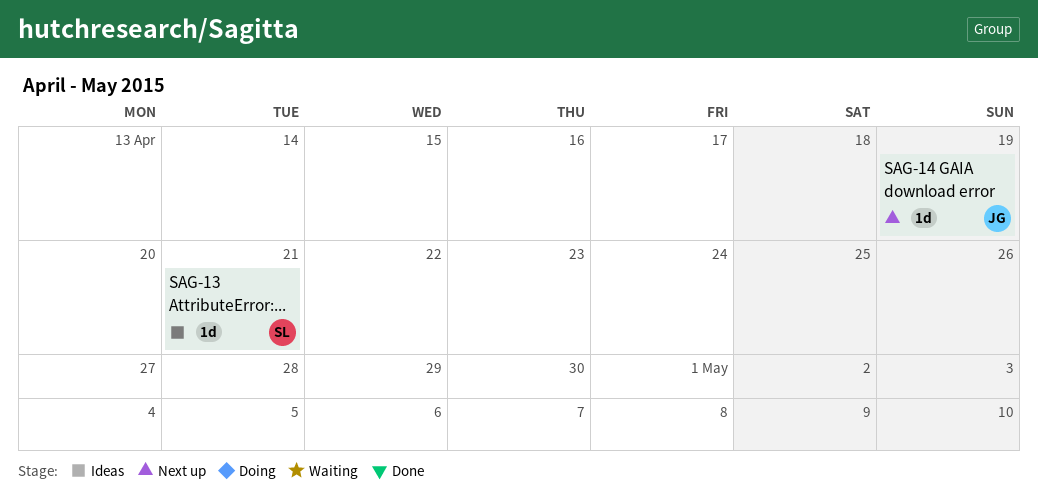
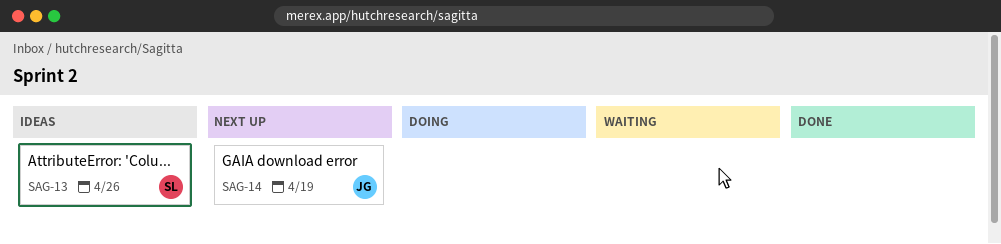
SAG-13, due: Apr 21 -> Apr 26

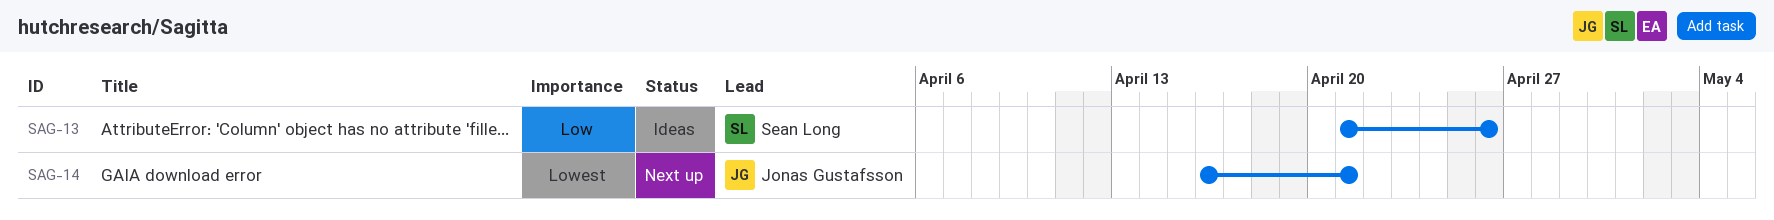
SAG-14, due: Apr 19 -> Apr 21

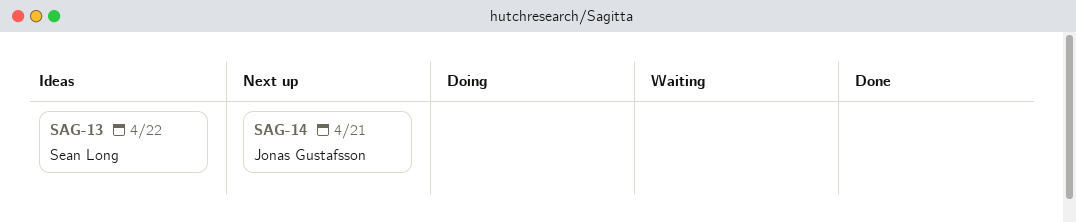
SAG-13, due: Apr 26 -> Apr 22

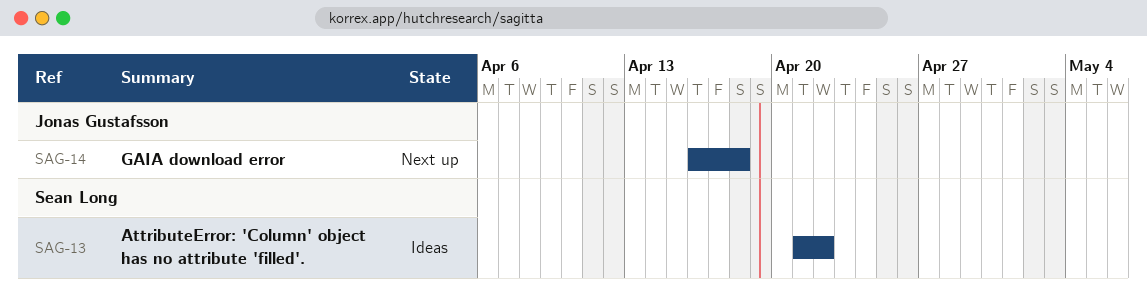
SAG-14, due: Apr 21 -> Apr 18

